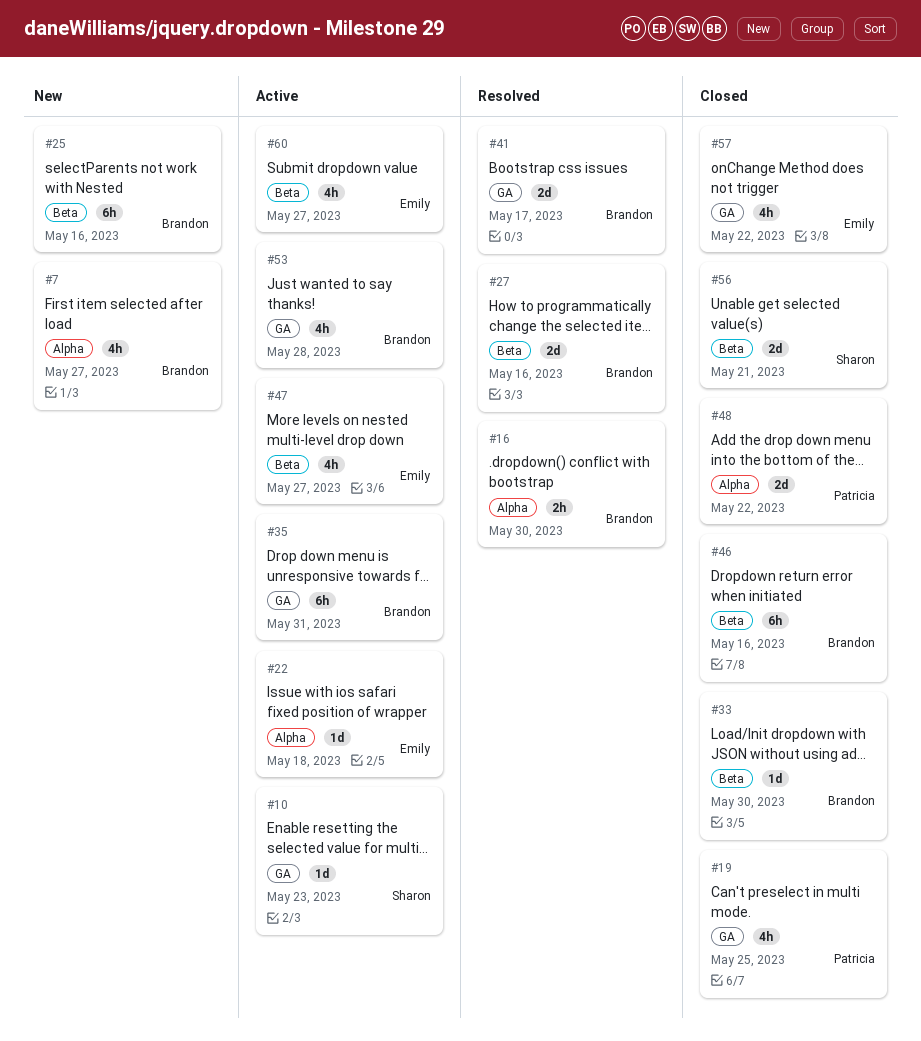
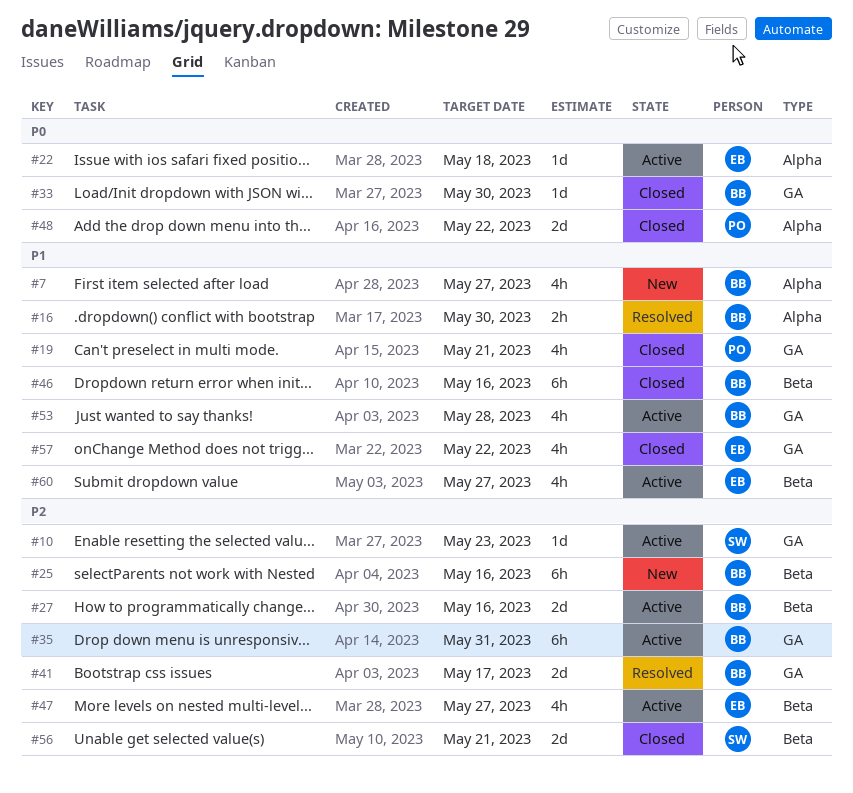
#19, due: May 25 -> May 21
#27, status: Resolved -> Active
#33, label: Beta -> GA

